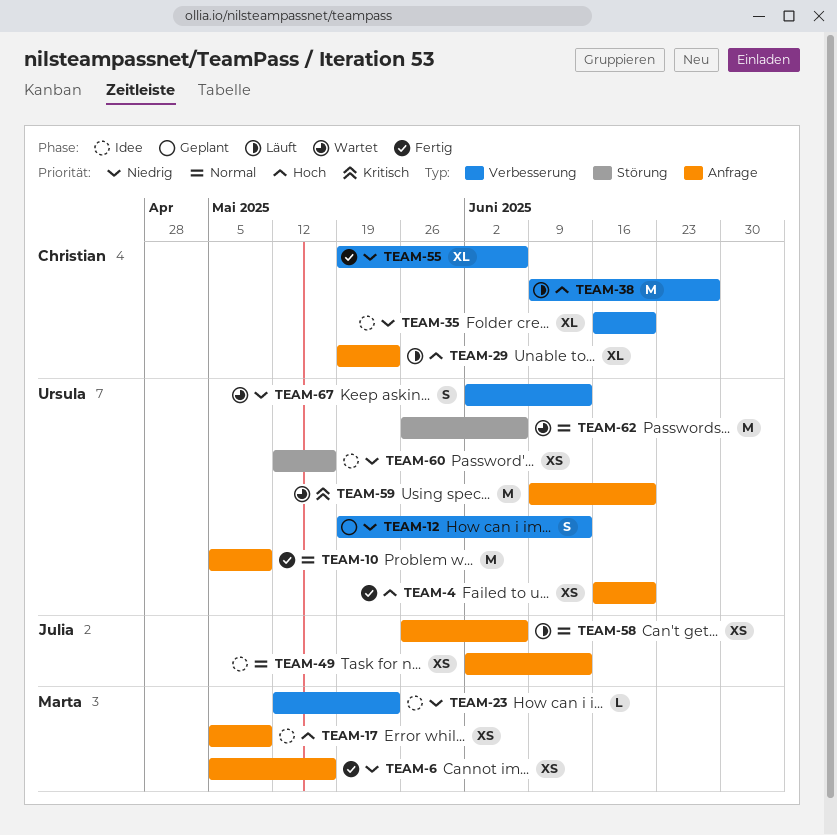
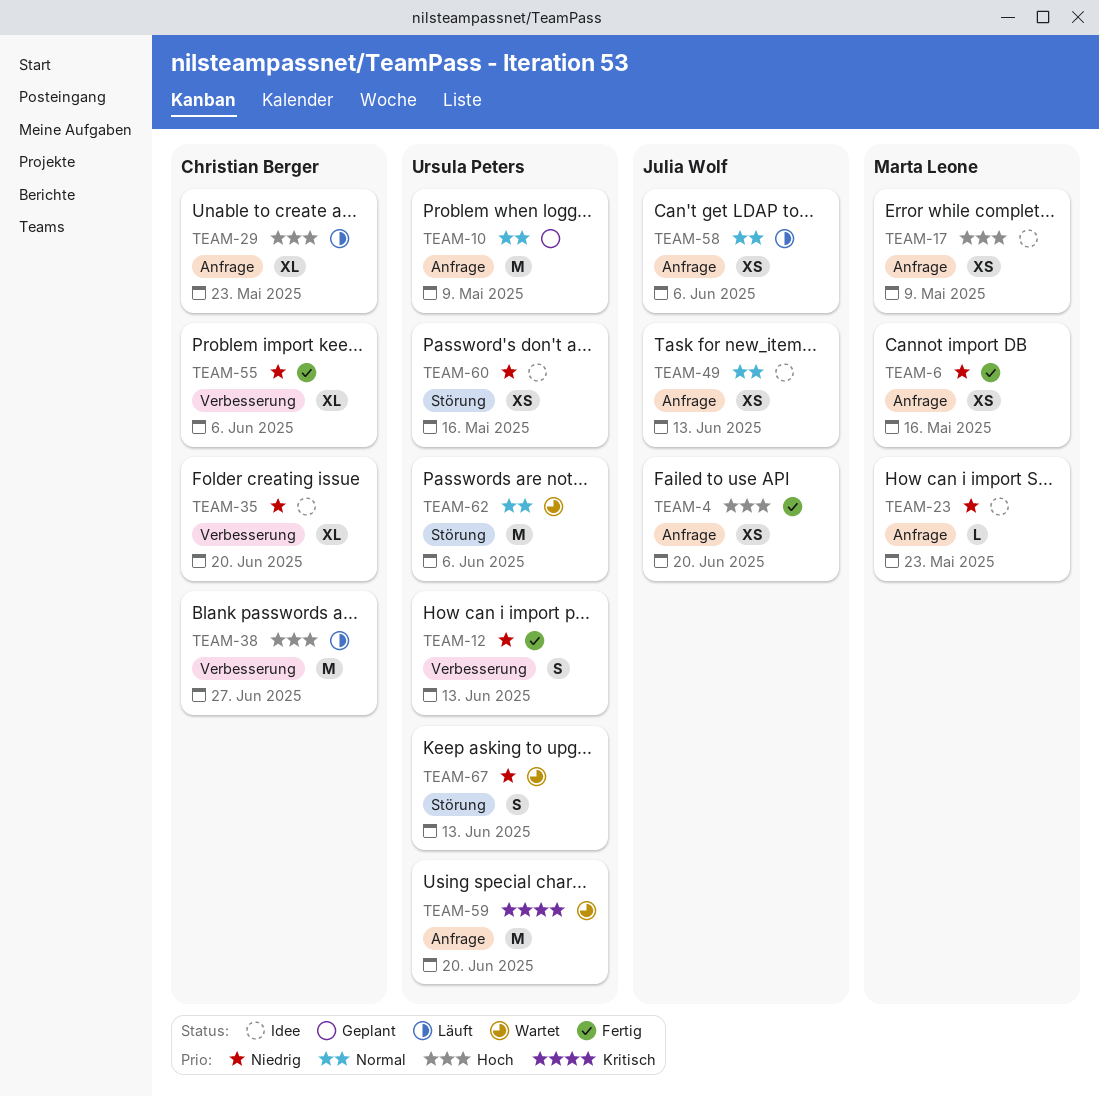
TEAM-4, owner: Ursula Peters -> Julia Wolf
TEAM-10, status: Fertig -> Geplant
TEAM-12, status: Geplant -> Fertig
TEAM-23, label: Verbesserung -> Anfrage
TEAM-67, label: Verbesserung -> Störung

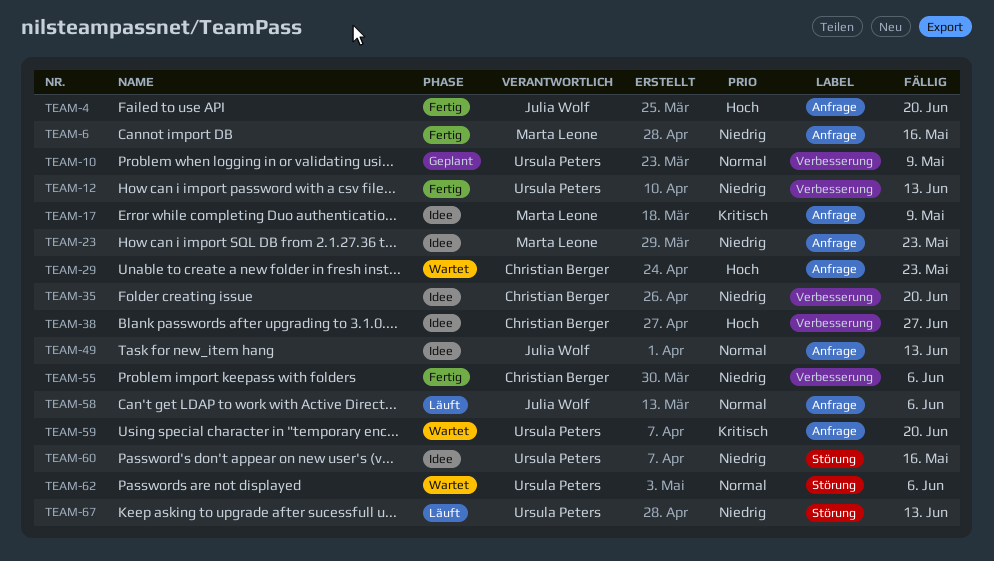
TEAM-10, label: Anfrage -> Verbesserung
TEAM-17, priority: Hoch -> Kritisch
TEAM-29, status: Läuft -> Wartet
TEAM-38, status: Läuft -> Idee
TEAM-67, status: Wartet -> Läuft

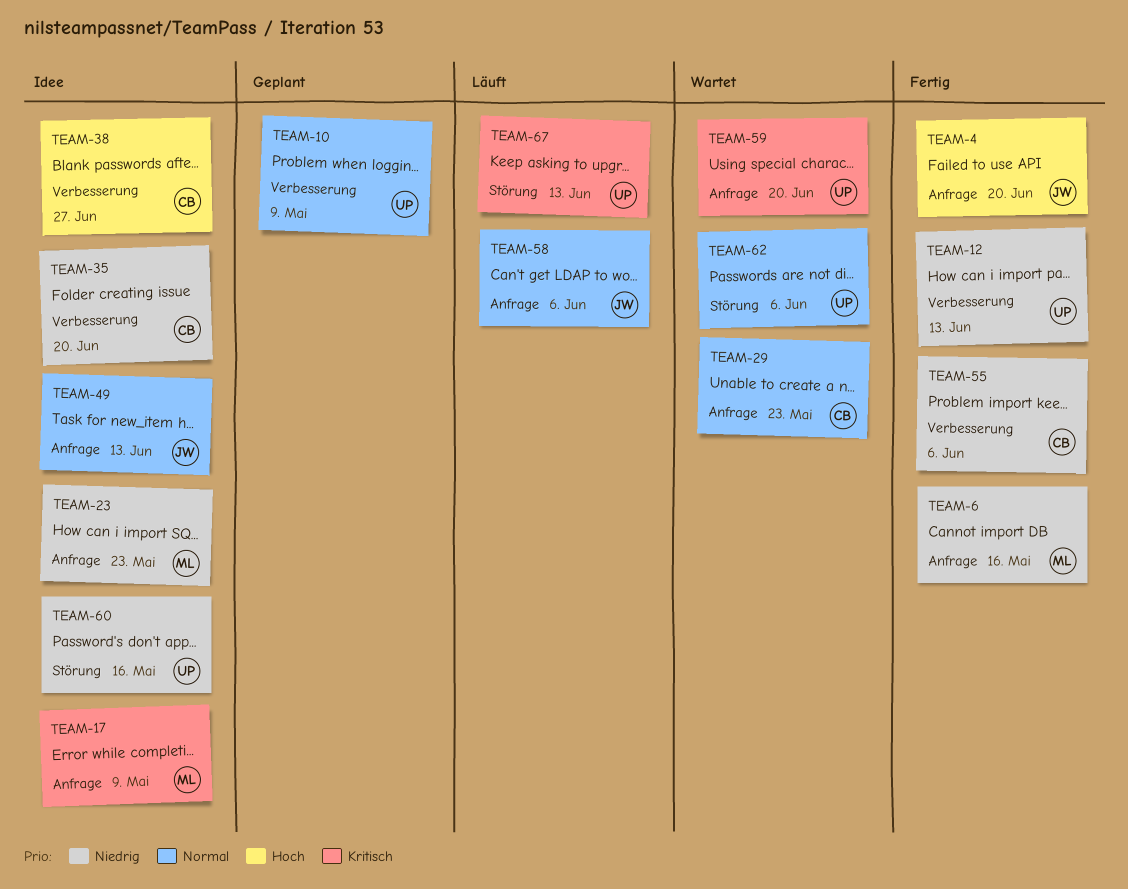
TEAM-29, priority: Hoch -> Normal
TEAM-67, priority: Niedrig -> Kritisch

